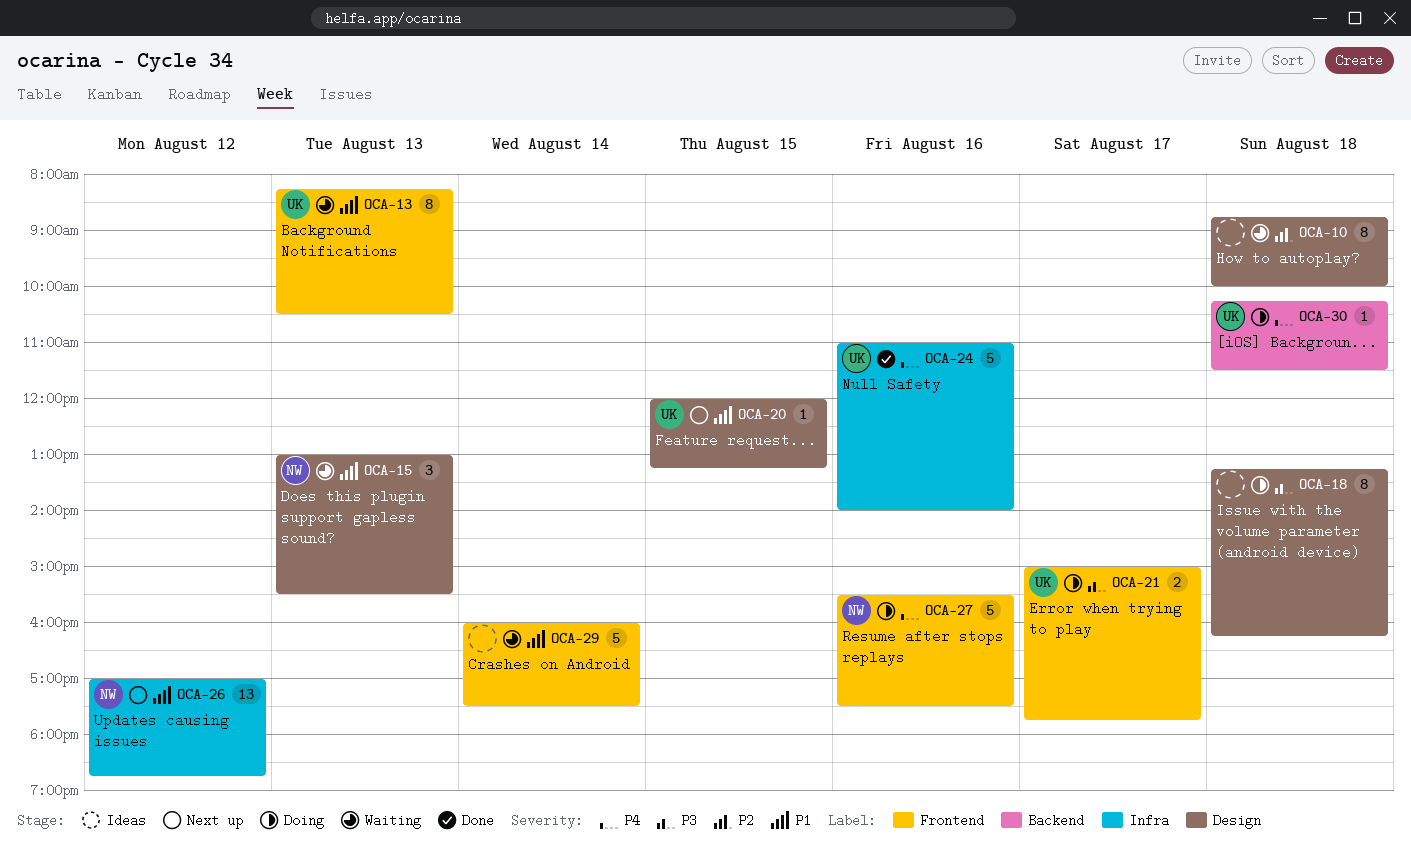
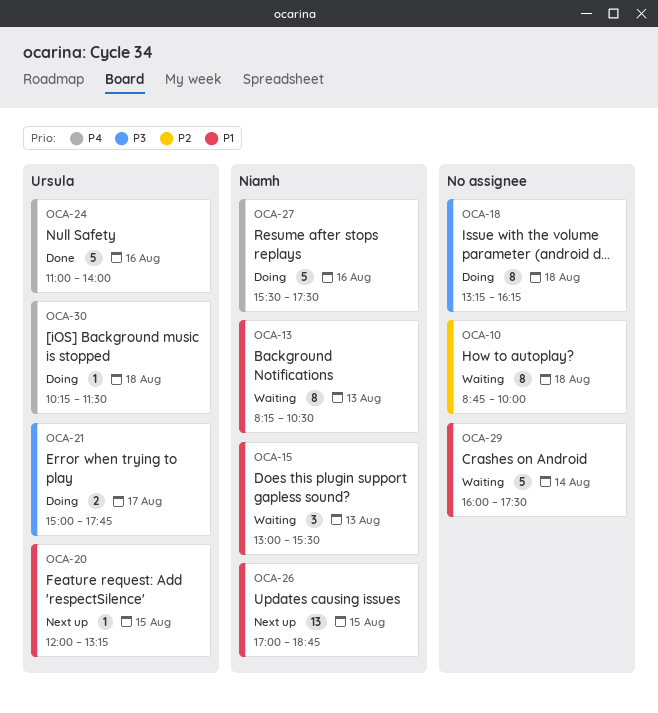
OCA-13, owner: Ursula -> Niamh
OCA-26, day: Aug 12 -> Aug 15

